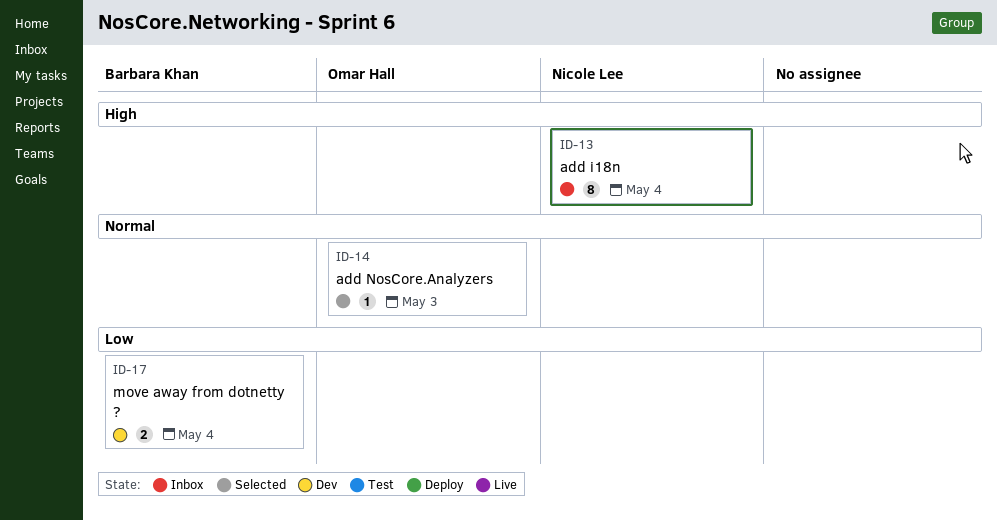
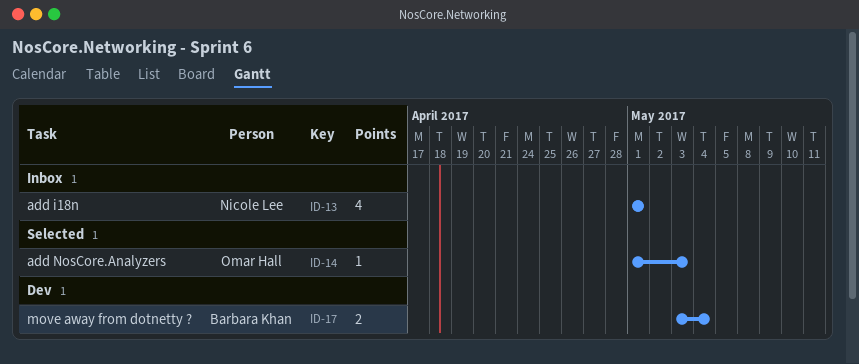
ID-13, estimate: 8 -> 4
ID-13, due: May 4 -> May 1

